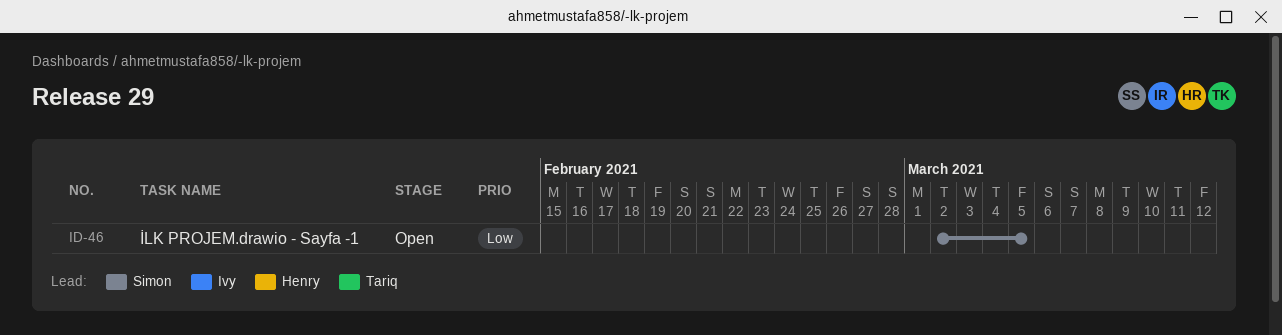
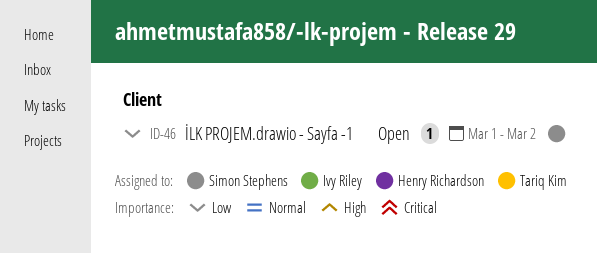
ID-46, start: Mar 2 -> Mar 1
ID-46, due: Mar 5 -> Mar 2

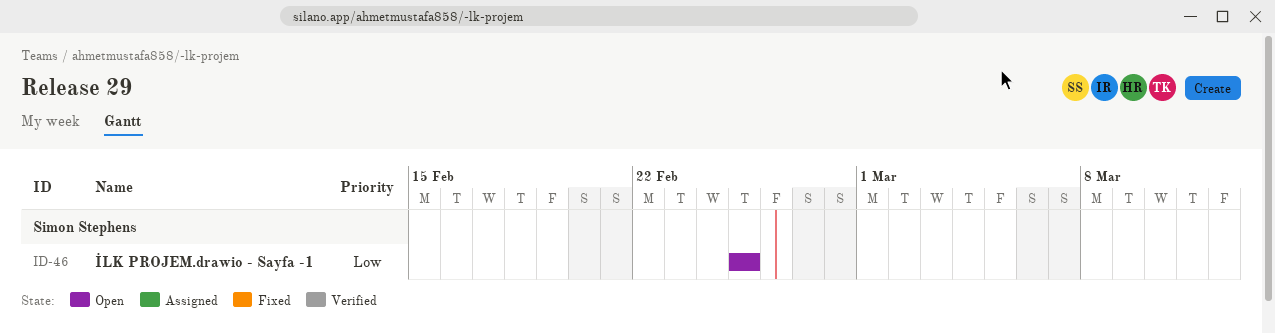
ID-46, start: Mar 1 -> Feb 25
ID-46, due: Mar 2 -> Feb 25

